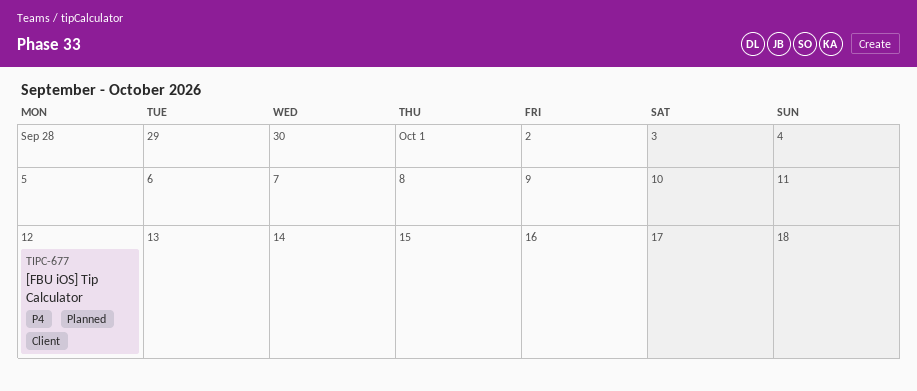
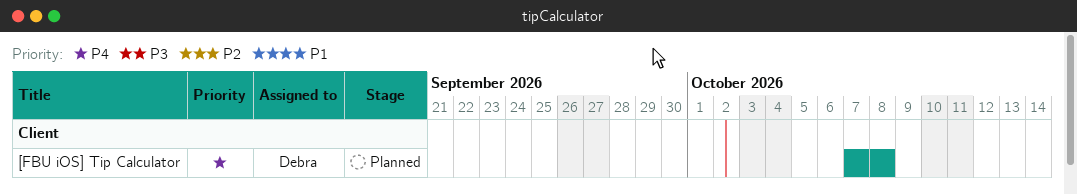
[FBU iOS] Tip Calculator, due: Oct 12 -> Oct 8

